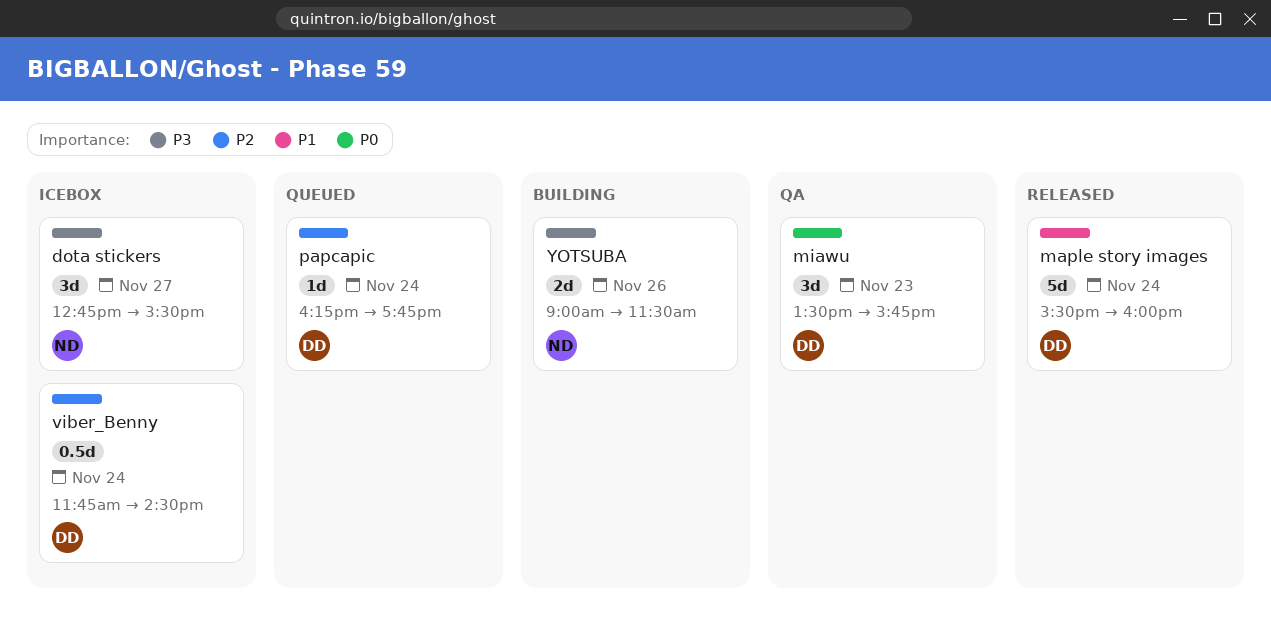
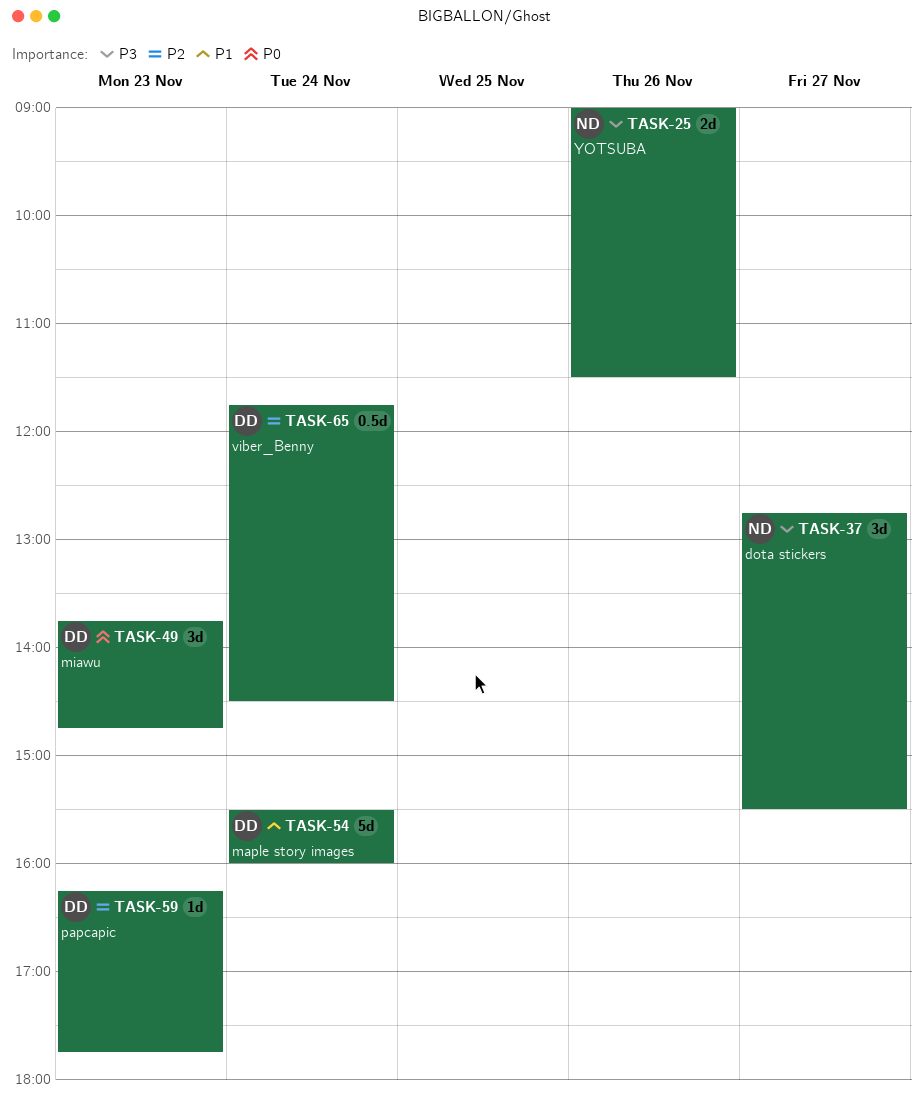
miawu, begins: 13:30 -> 13:45
miawu, ends: 15:45 -> 14:45
papcapic, day: Nov 24 -> Nov 23

